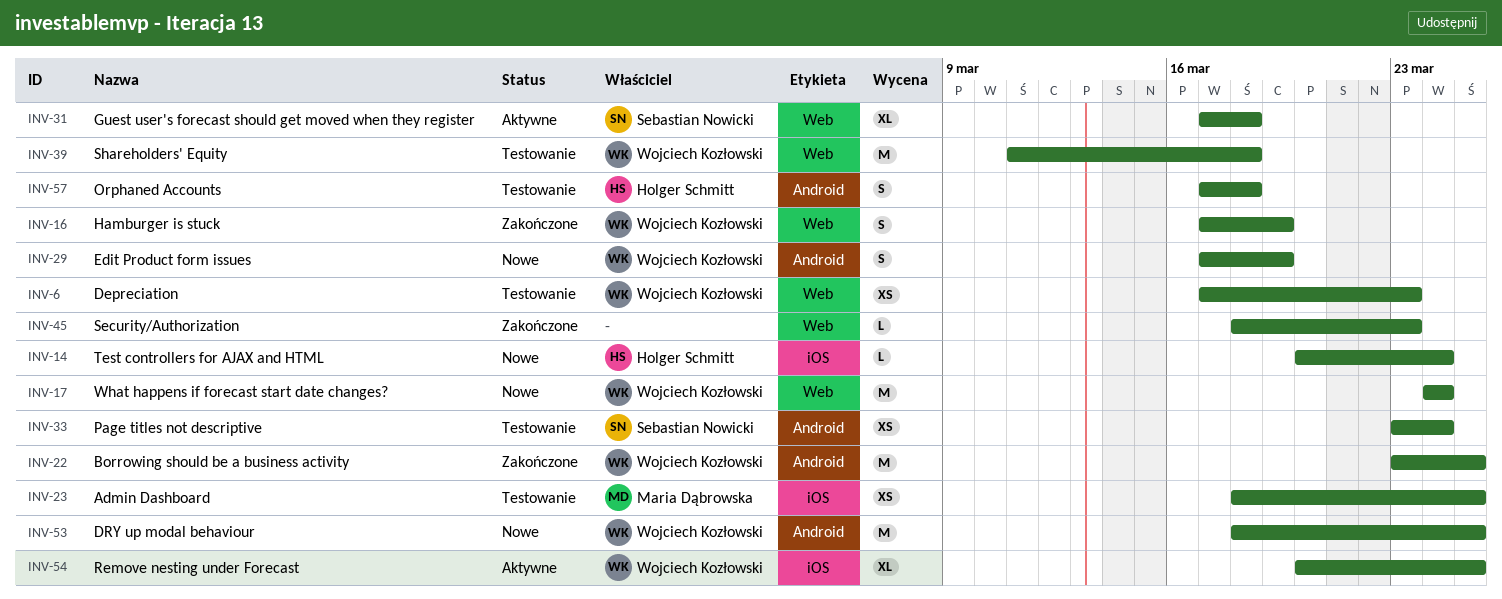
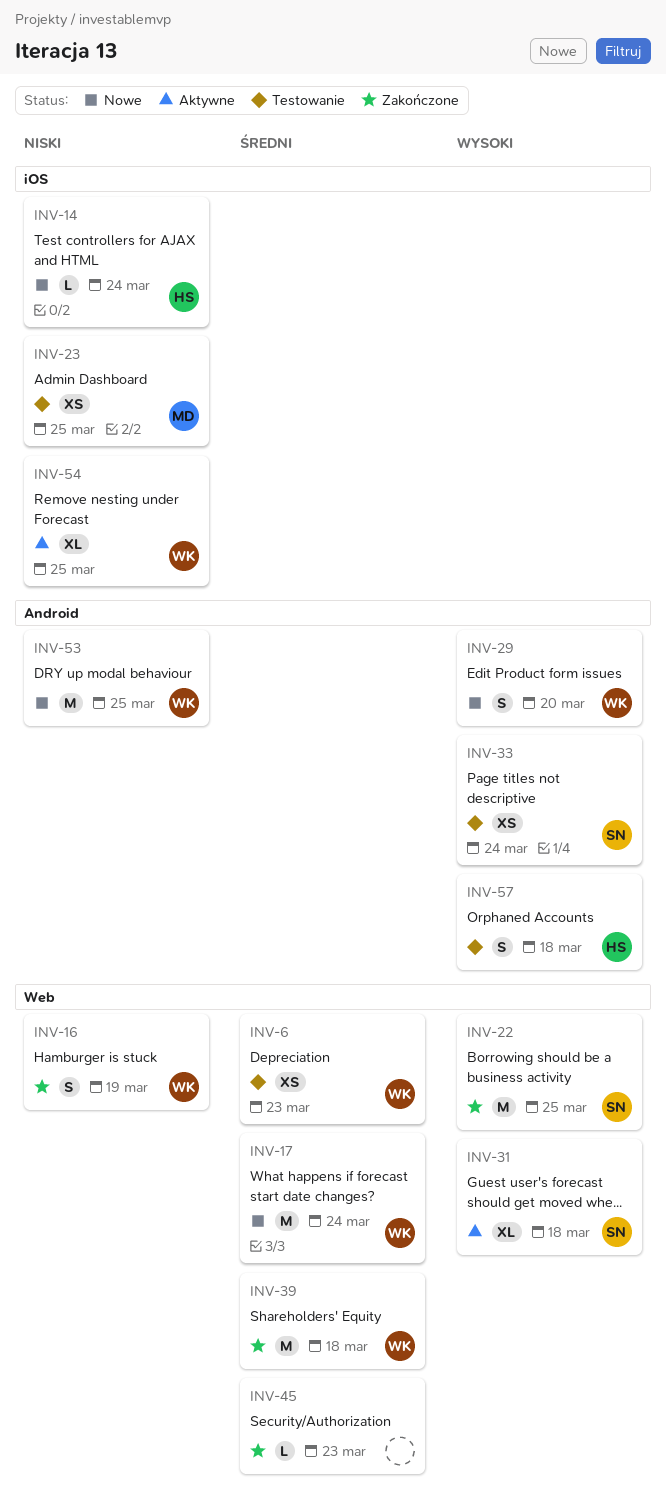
INV-22, owner: Wojciech Kozłowski -> Sebastian Nowicki
INV-22, label: Android -> Web
INV-29, due: Mar 19 -> Mar 20
INV-39, status: Testowanie -> Zakończone

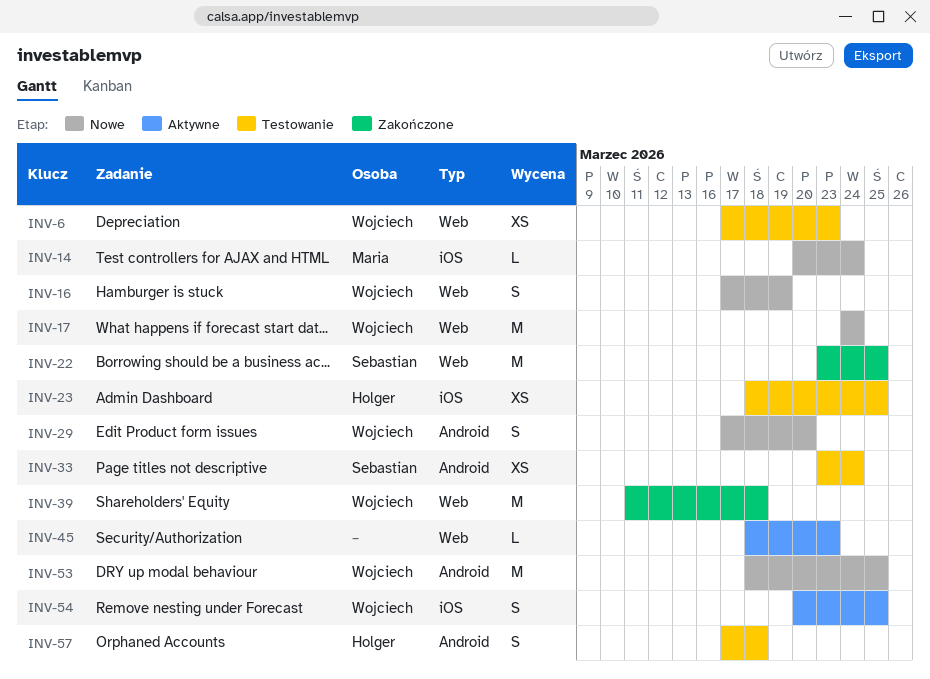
INV-14, owner: Holger -> Maria
INV-16, status: Zakończone -> Nowe
INV-23, owner: Maria -> Holger
INV-31: present -> none
INV-45, status: Zakończone -> Aktywne
INV-54, estimate: XL -> S

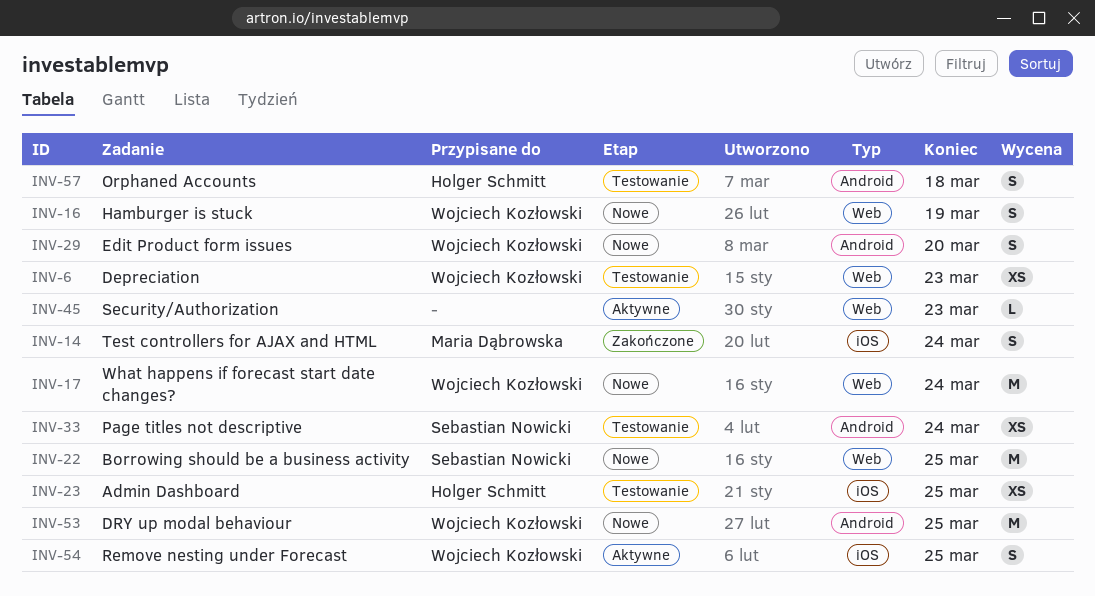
INV-14, status: Nowe -> Zakończone
INV-14, estimate: L -> S
INV-22, status: Zakończone -> Nowe
INV-39: present -> none

